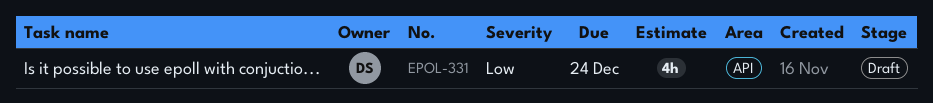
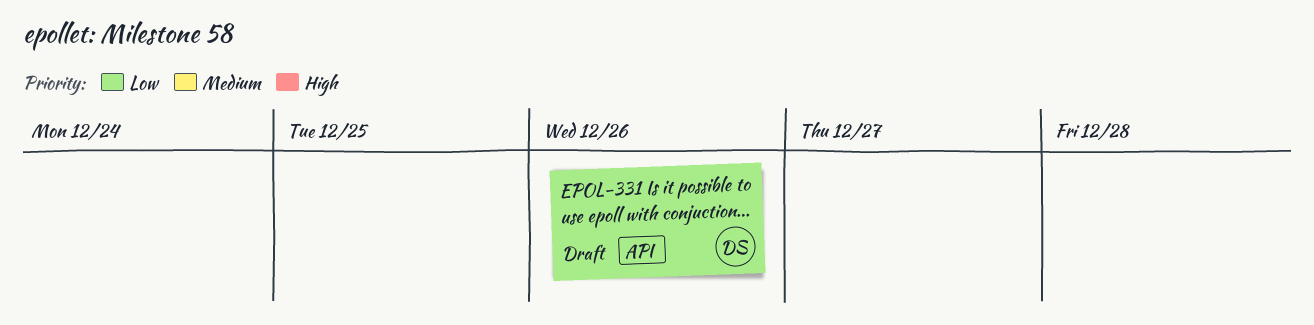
EPOL-331, due: Dec 24 -> Dec 26

